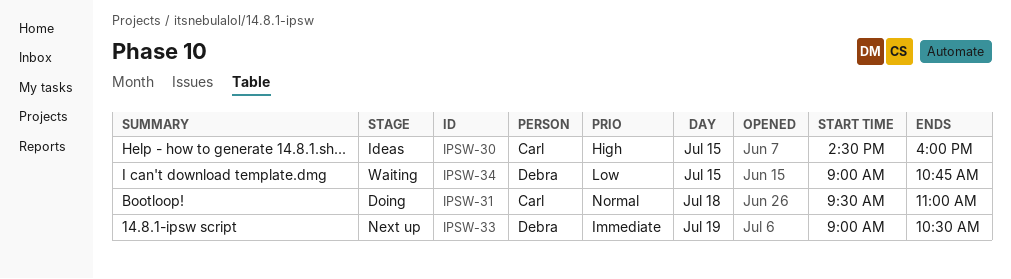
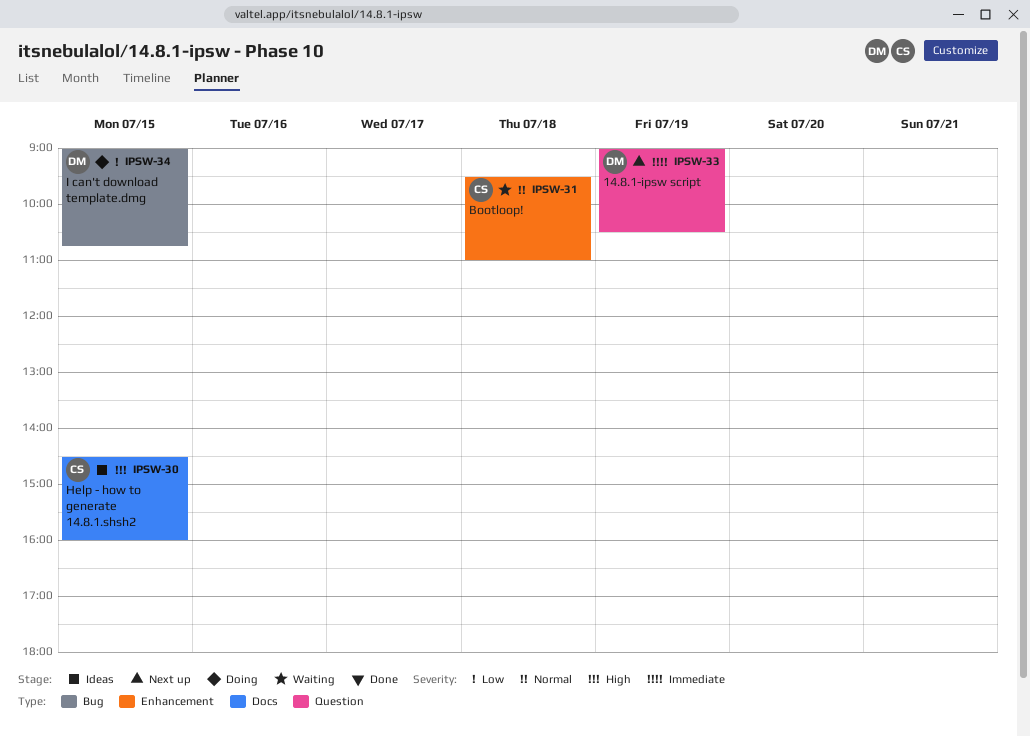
IPSW-31, status: Doing -> Waiting
IPSW-34, status: Waiting -> Doing

